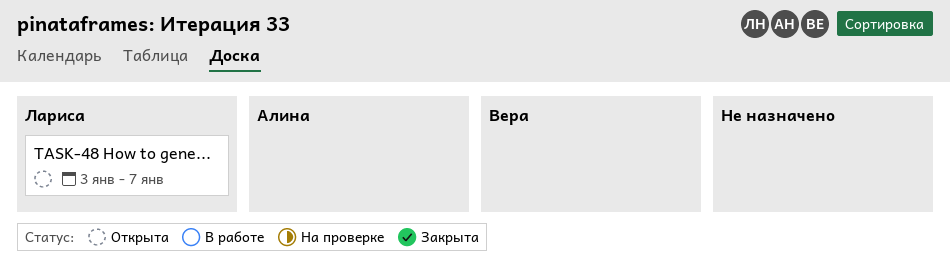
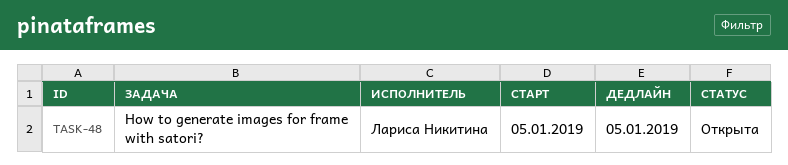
TASK-48, start: Jan 3 -> Jan 5
TASK-48, due: Jan 7 -> Jan 5

